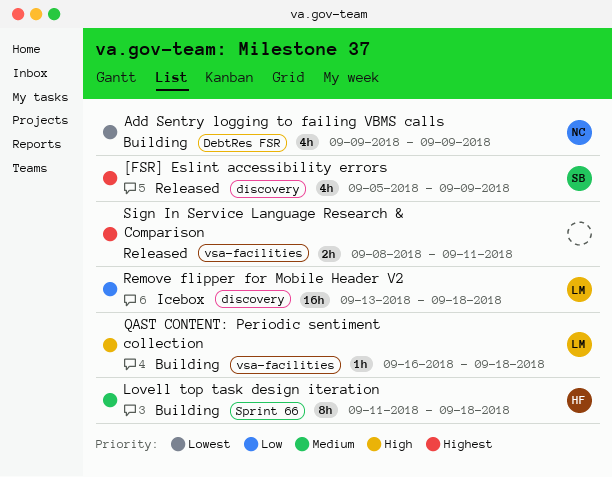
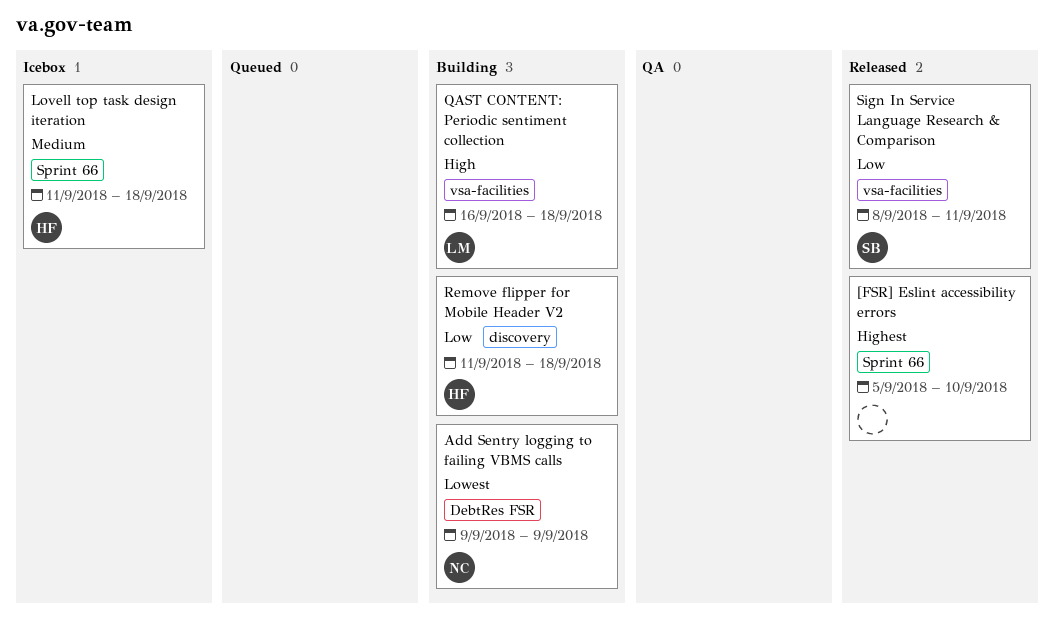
[FSR] Eslint accessibility errors, owner: SB -> none
[FSR] Eslint accessibility errors, label: discovery -> Sprint 66
[FSR] Eslint accessibility errors, due: Sep 9 -> Sep 10
Lovell top task design iteration, status: Building -> Icebox
Remove flipper for Mobile Header V2, status: Icebox -> Building
Remove flipper for Mobile Header V2, owner: LM -> HF
Remove flipper for Mobile Header V2, start: Sep 13 -> Sep 11
Sign In Service Language Research & Comparison, owner: none -> SB
Sign In Service Language Research & Comparison, priority: Highest -> Low

